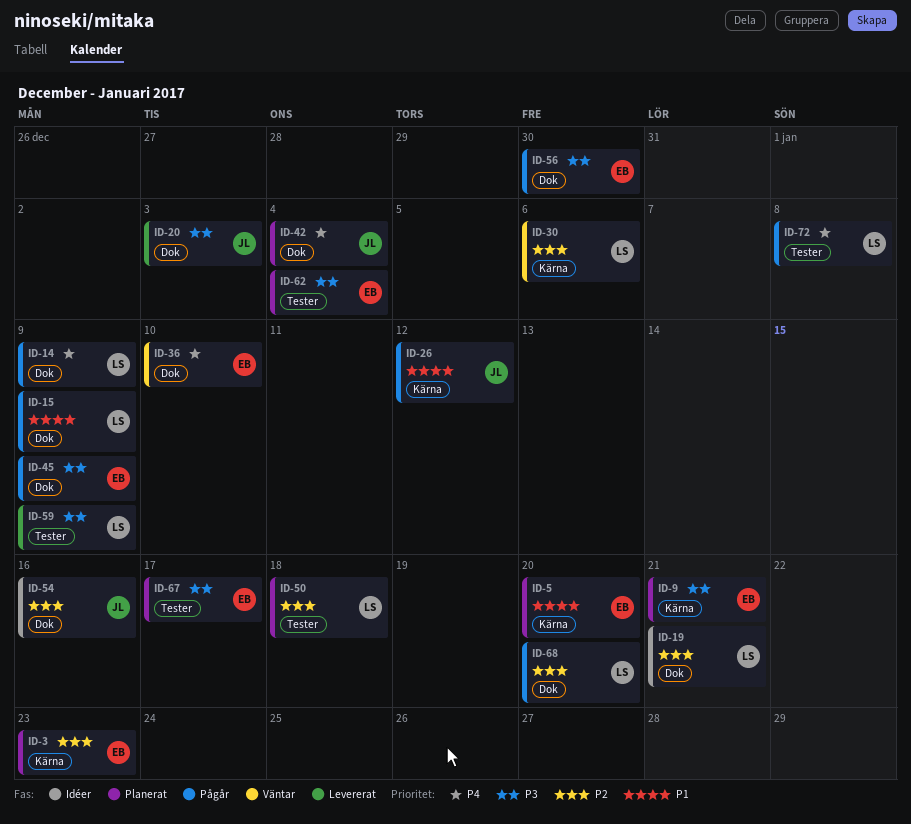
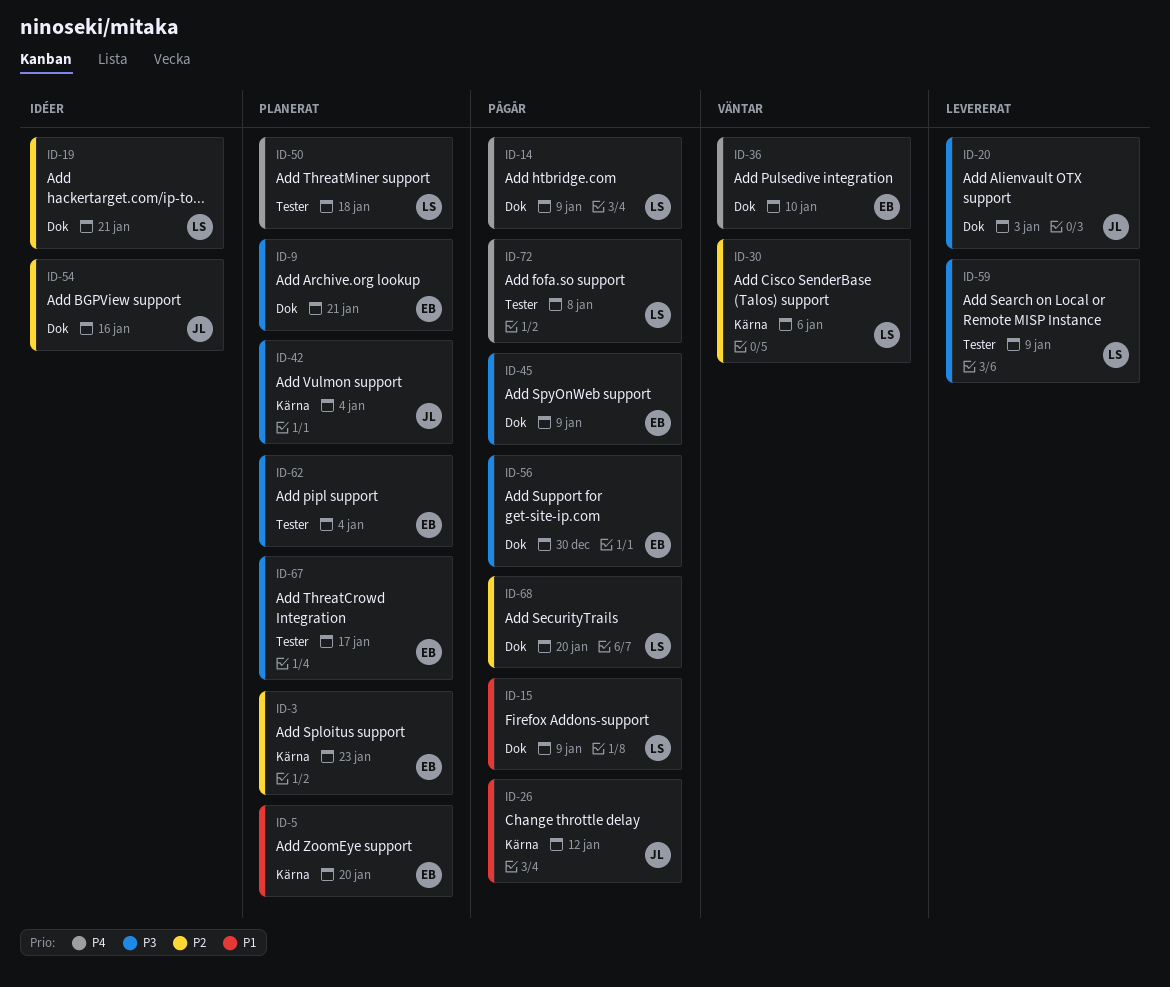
ID-9, label: Kärna -> Dok
ID-42, priority: P4 -> P3
ID-42, label: Dok -> Kärna
ID-50, priority: P2 -> P4

